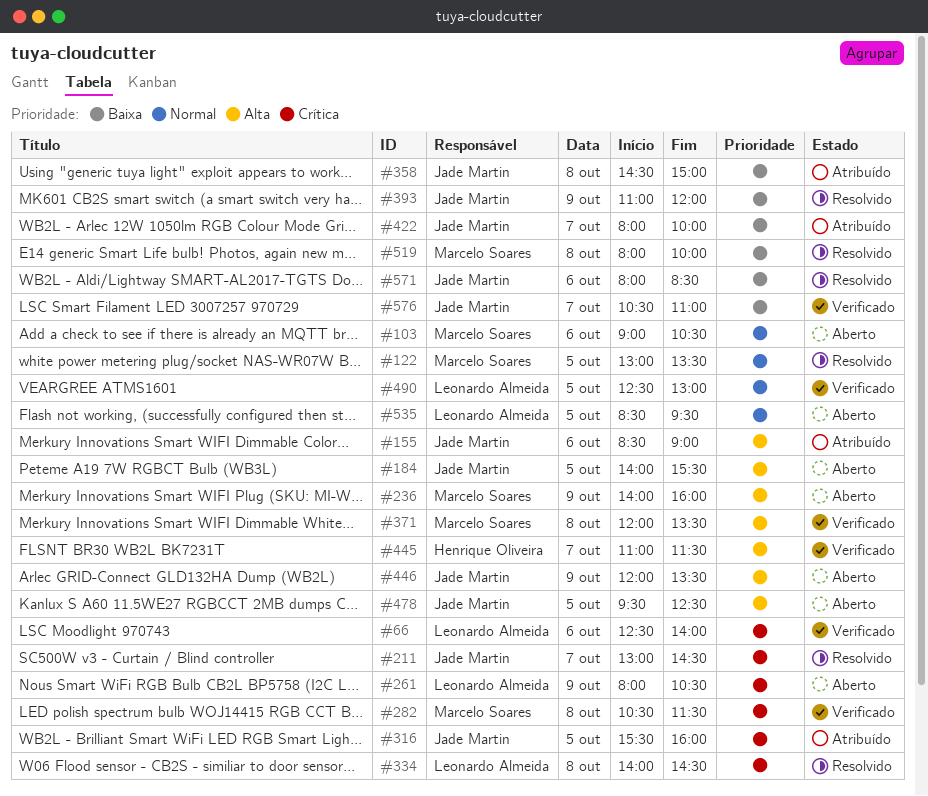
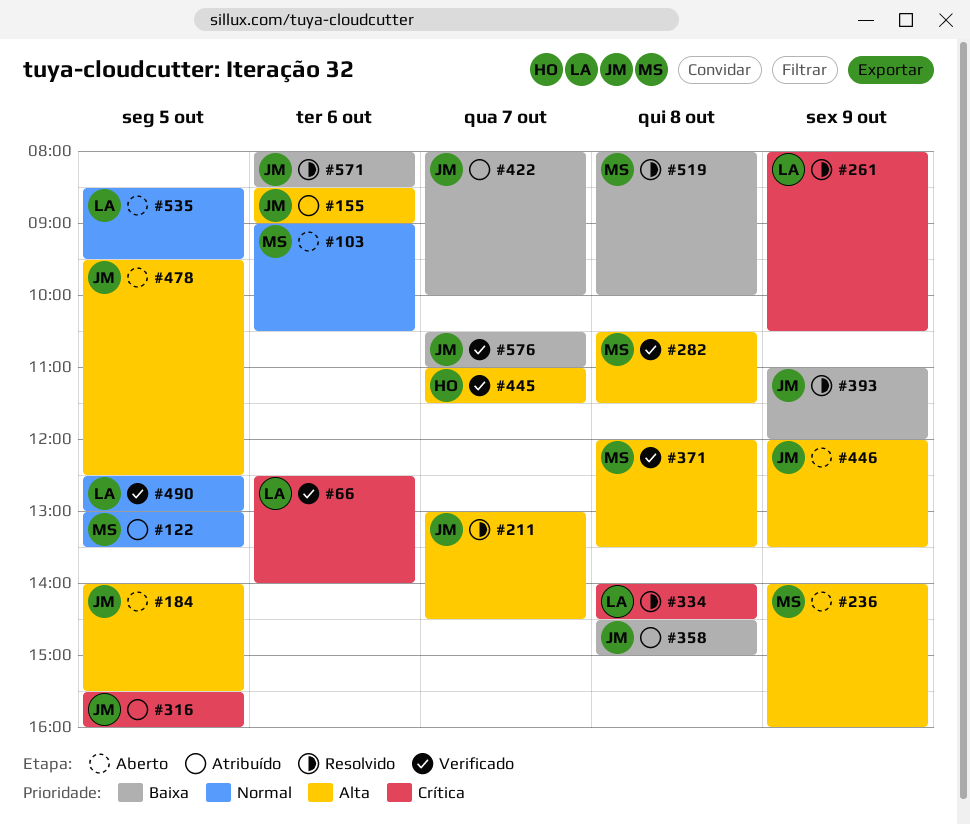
#122, status: Resolvido -> Atribuído
#211, priority: Crítica -> Alta
#261, status: Aberto -> Resolvido
#282, priority: Crítica -> Alta

